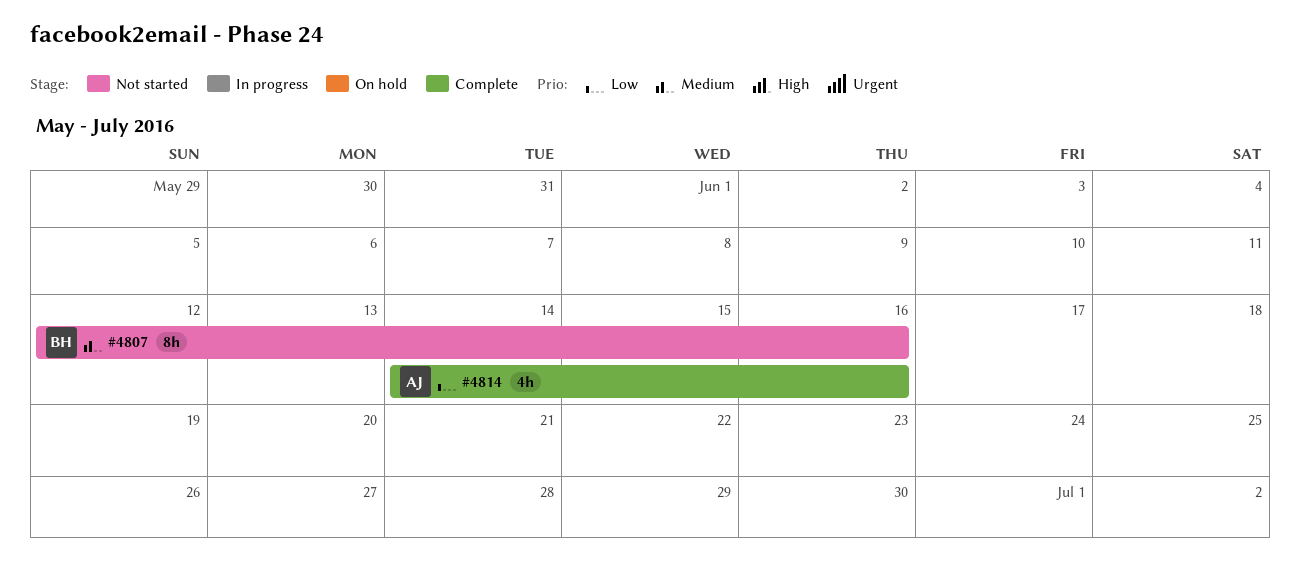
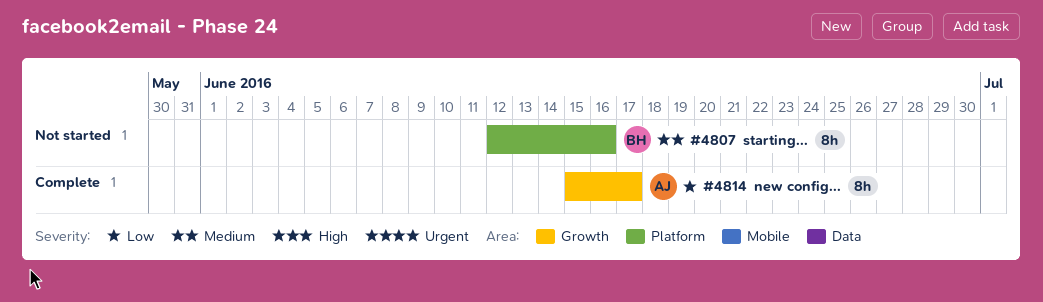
#4814, estimate: 4h -> 8h
#4814, start: Jun 14 -> Jun 15
#4814, due: Jun 16 -> Jun 17

